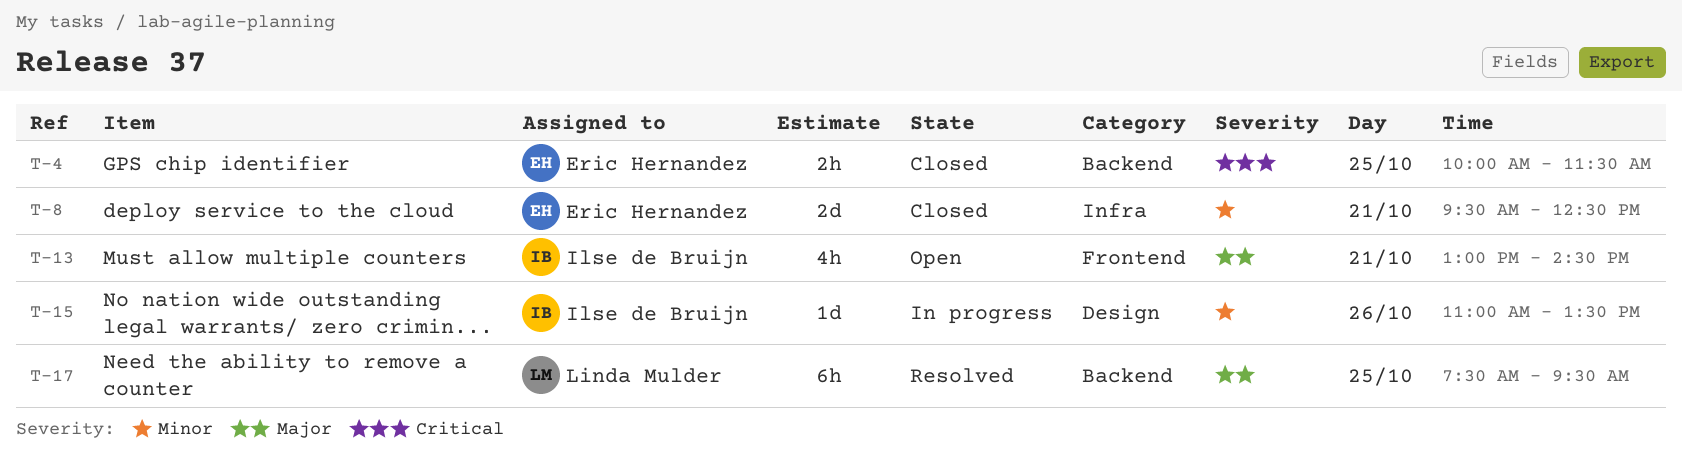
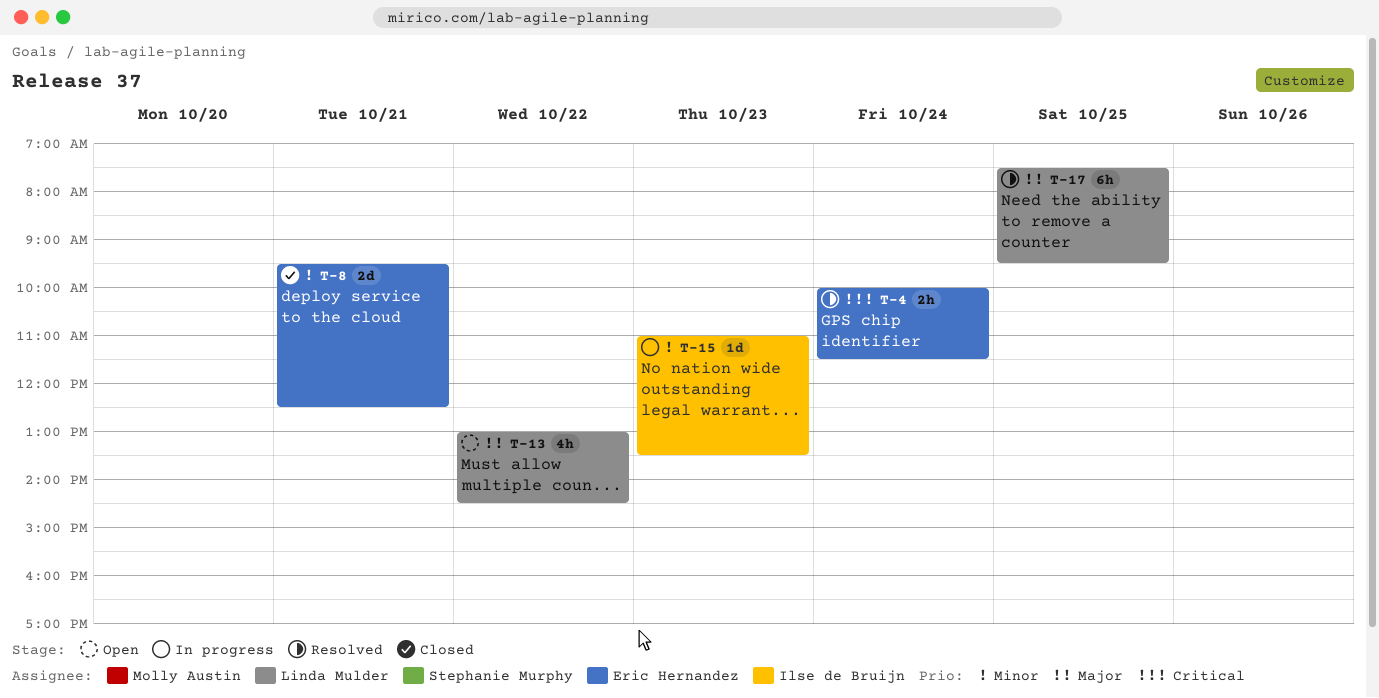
T-4, status: Closed -> Resolved
T-4, day: Oct 25 -> Oct 24
T-13, owner: Ilse de Bruijn -> Linda Mulder
T-13, day: Oct 21 -> Oct 22
T-15, day: Oct 26 -> Oct 23

